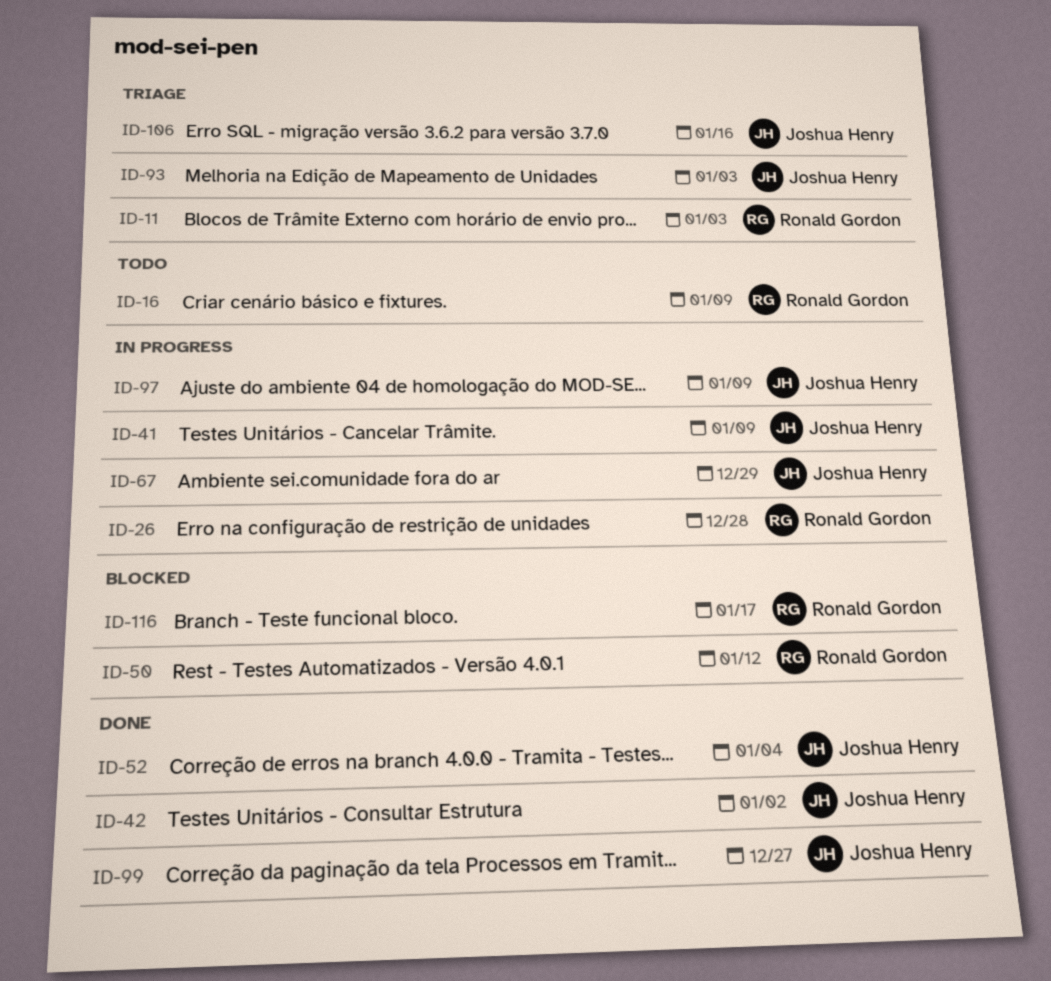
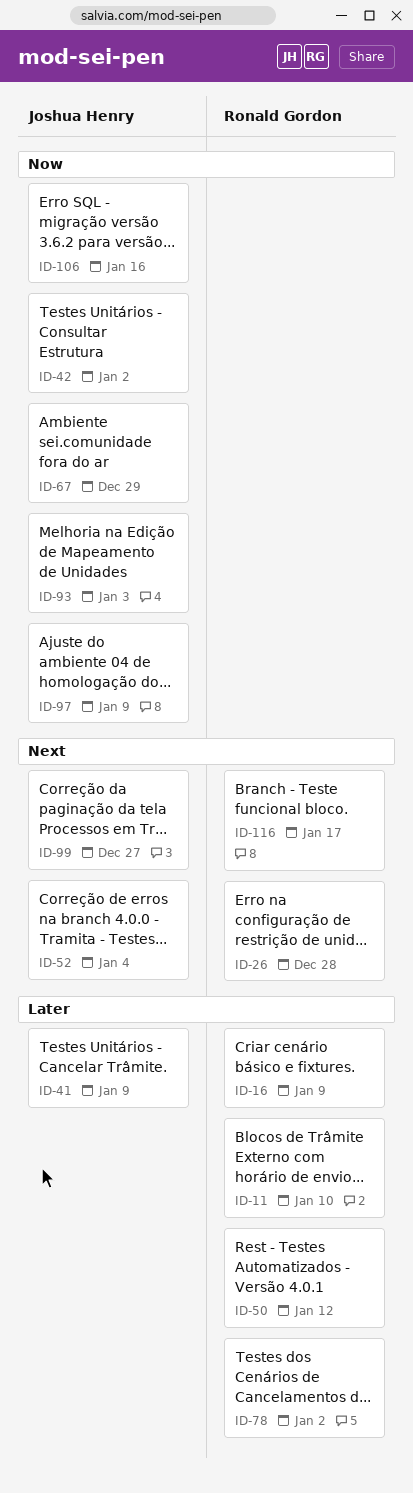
ID-11, due: Jan 3 -> Jan 10
ID-78: none -> present

